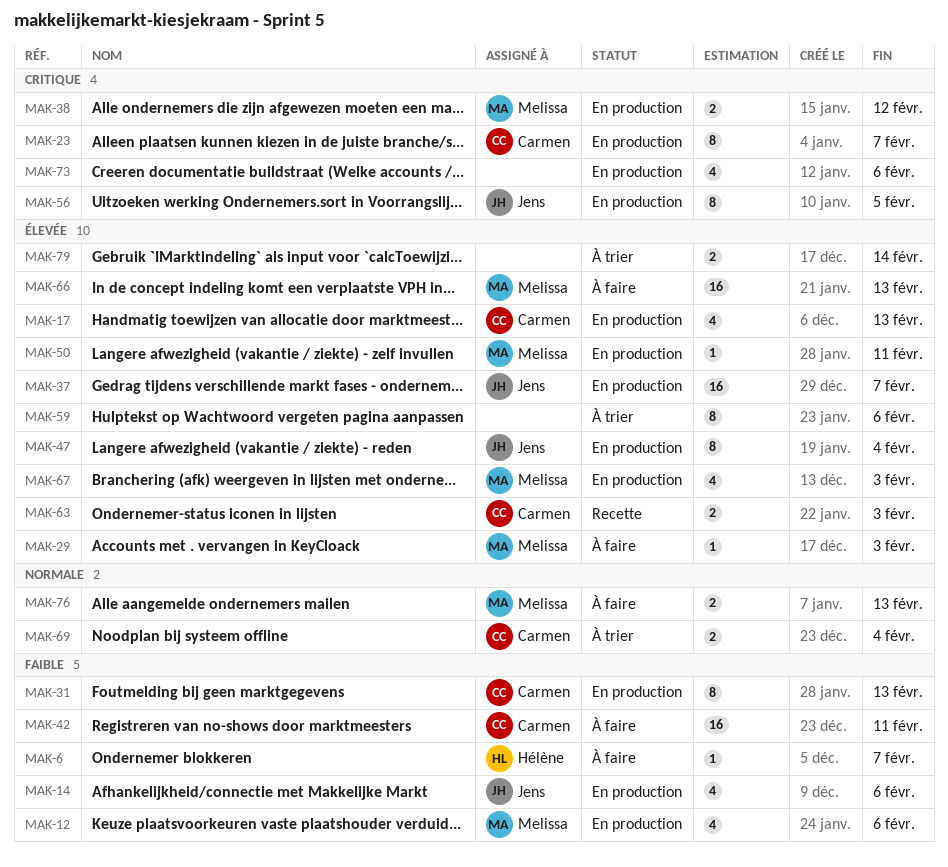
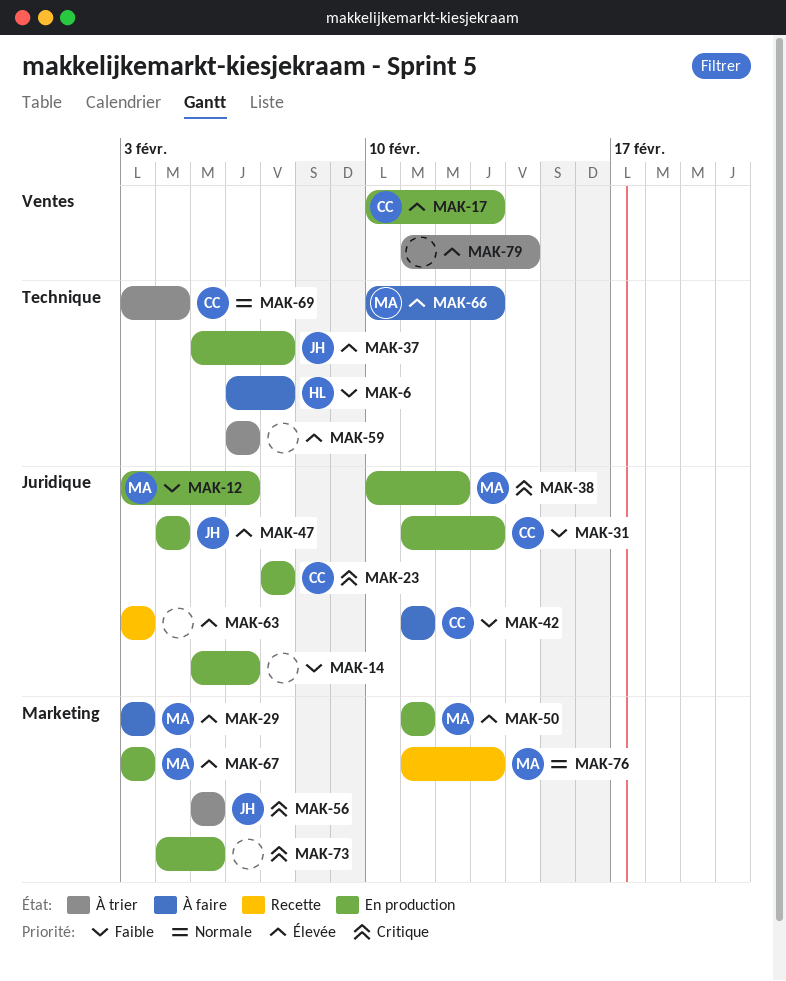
MAK-14, owner: Jens -> none
MAK-56, status: En production -> À trier
MAK-63, owner: Carmen -> none
MAK-73, due: Feb 6 -> Feb 5
MAK-76, status: À faire -> Recette

